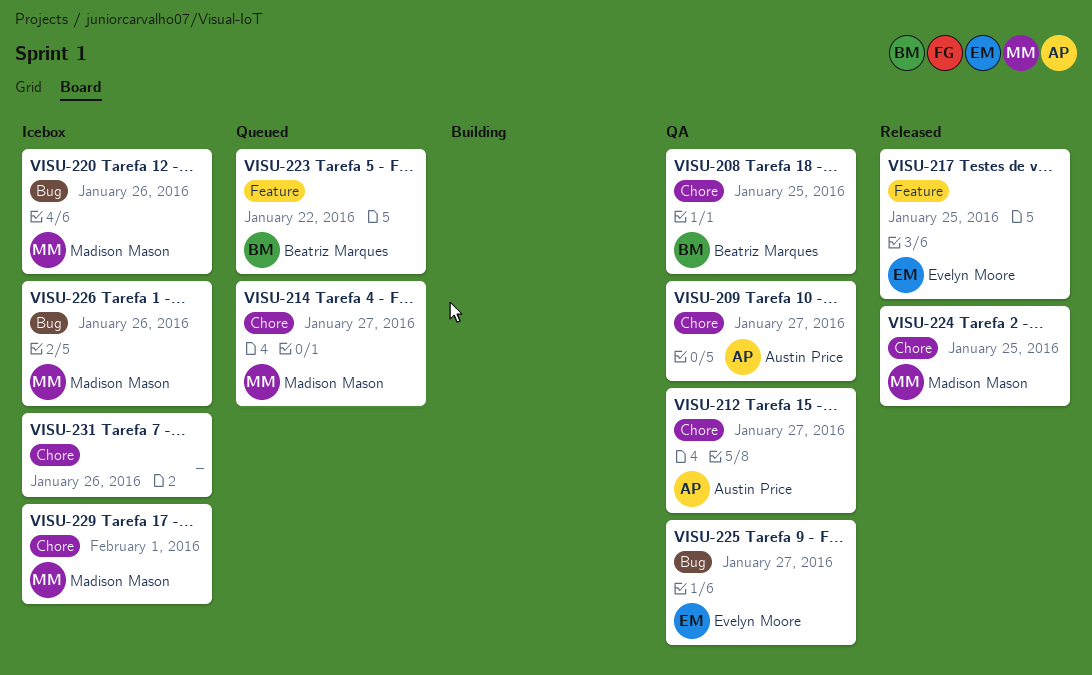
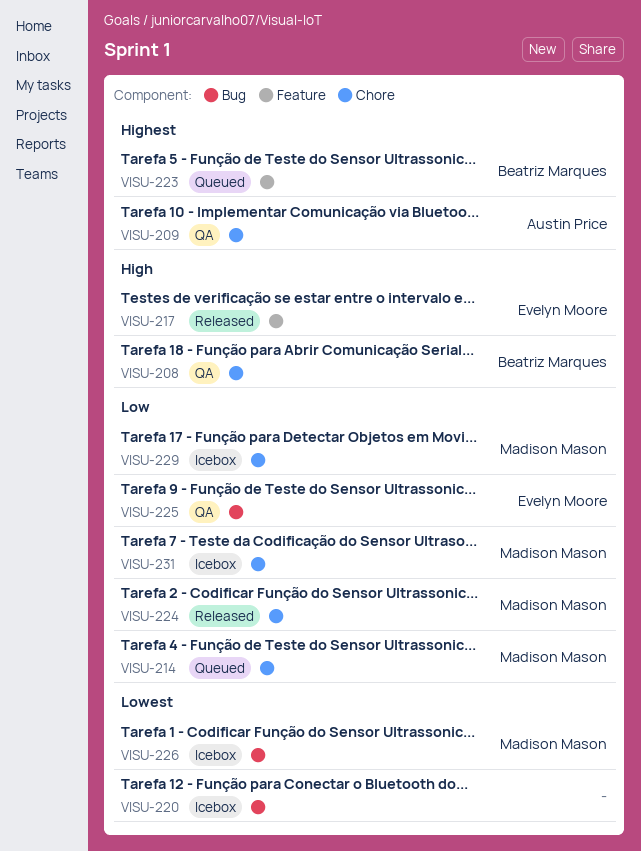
VISU-212: present -> none
VISU-220, owner: Madison Mason -> none
VISU-231, owner: none -> Madison Mason

